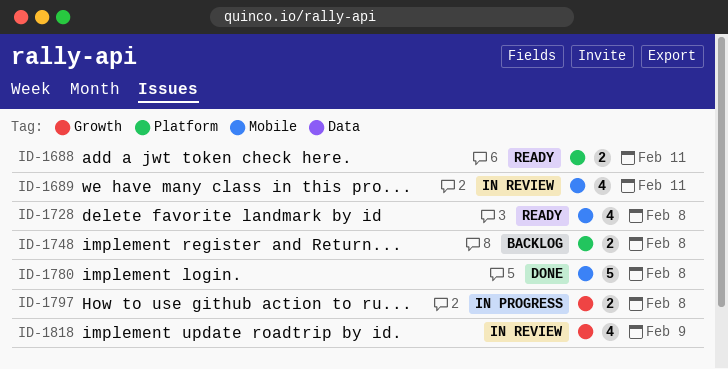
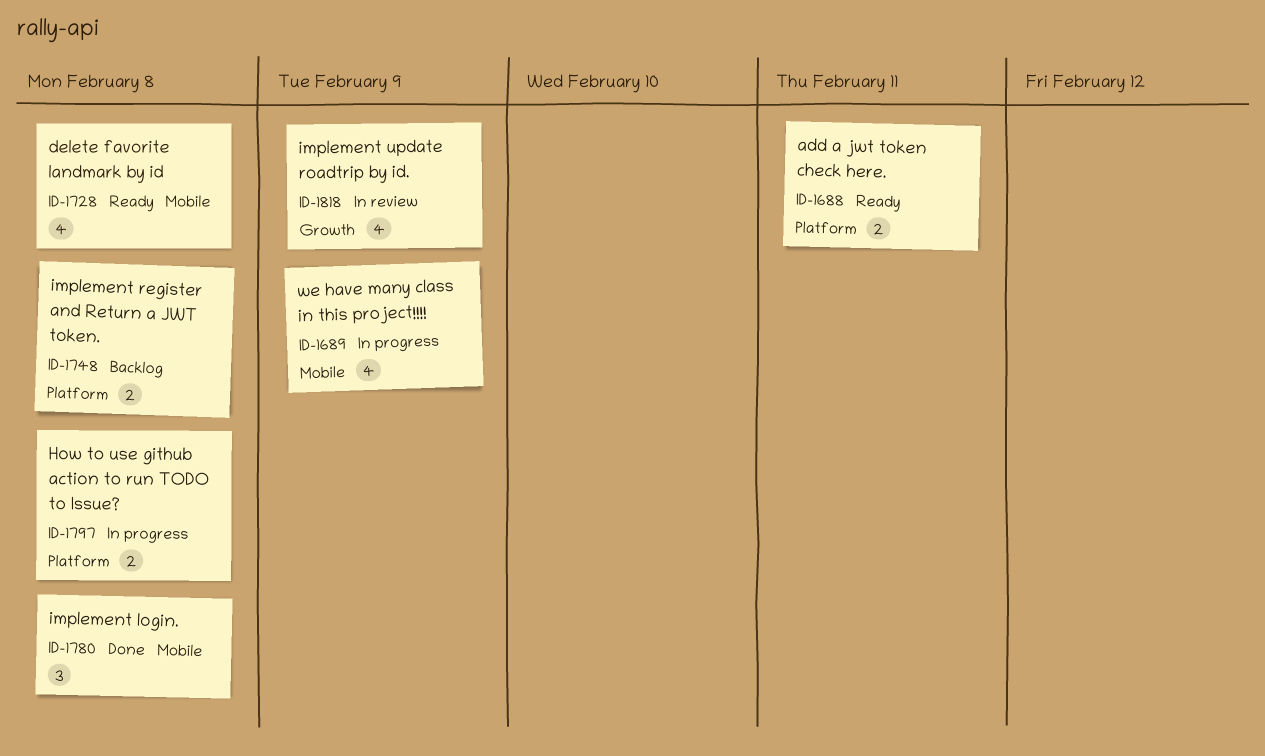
ID-1689, status: In review -> In progress
ID-1689, due: Feb 11 -> Feb 9
ID-1780, estimate: 5 -> 3
ID-1797, label: Growth -> Platform

